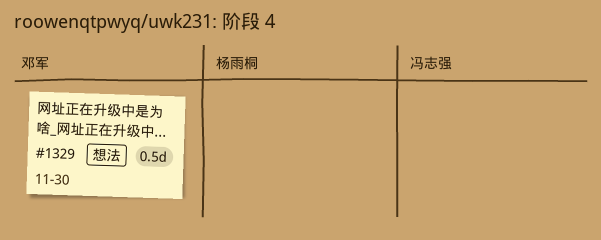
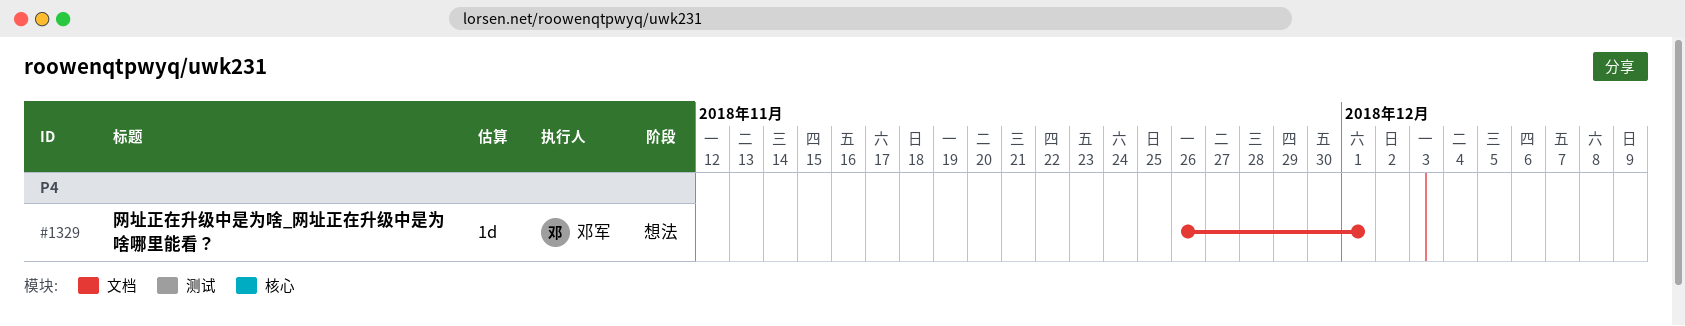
#1329, estimate: 0.5d -> 1d
#1329, due: Nov 30 -> Dec 1

